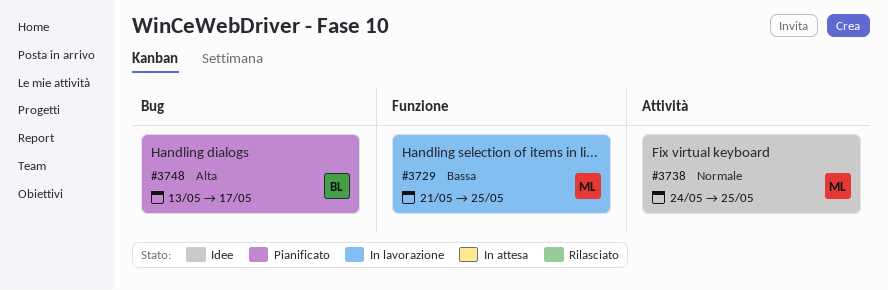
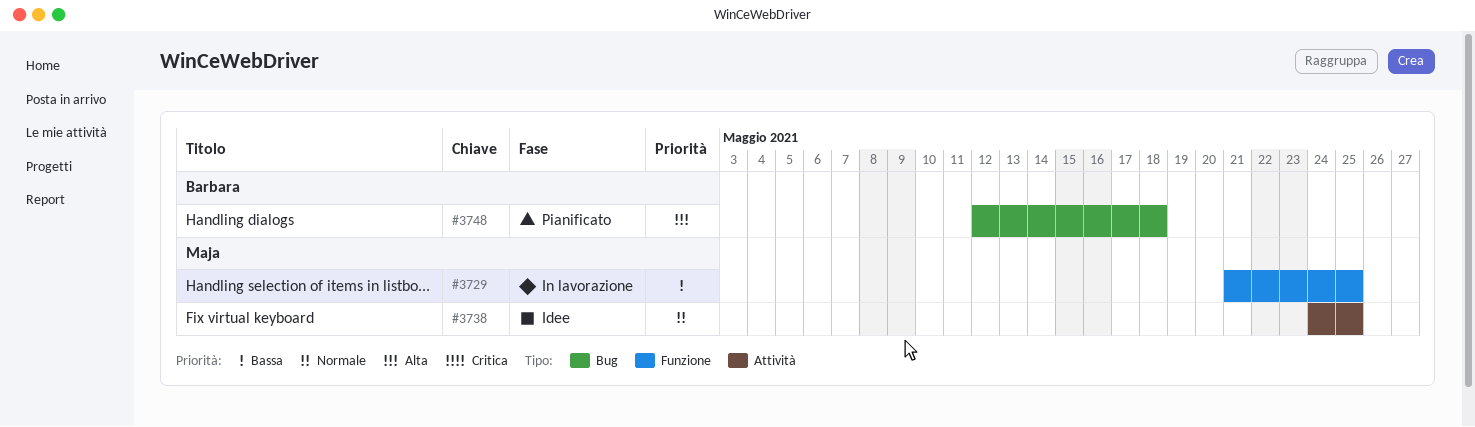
#3748, start: May 13 -> May 12
#3748, due: May 17 -> May 18

